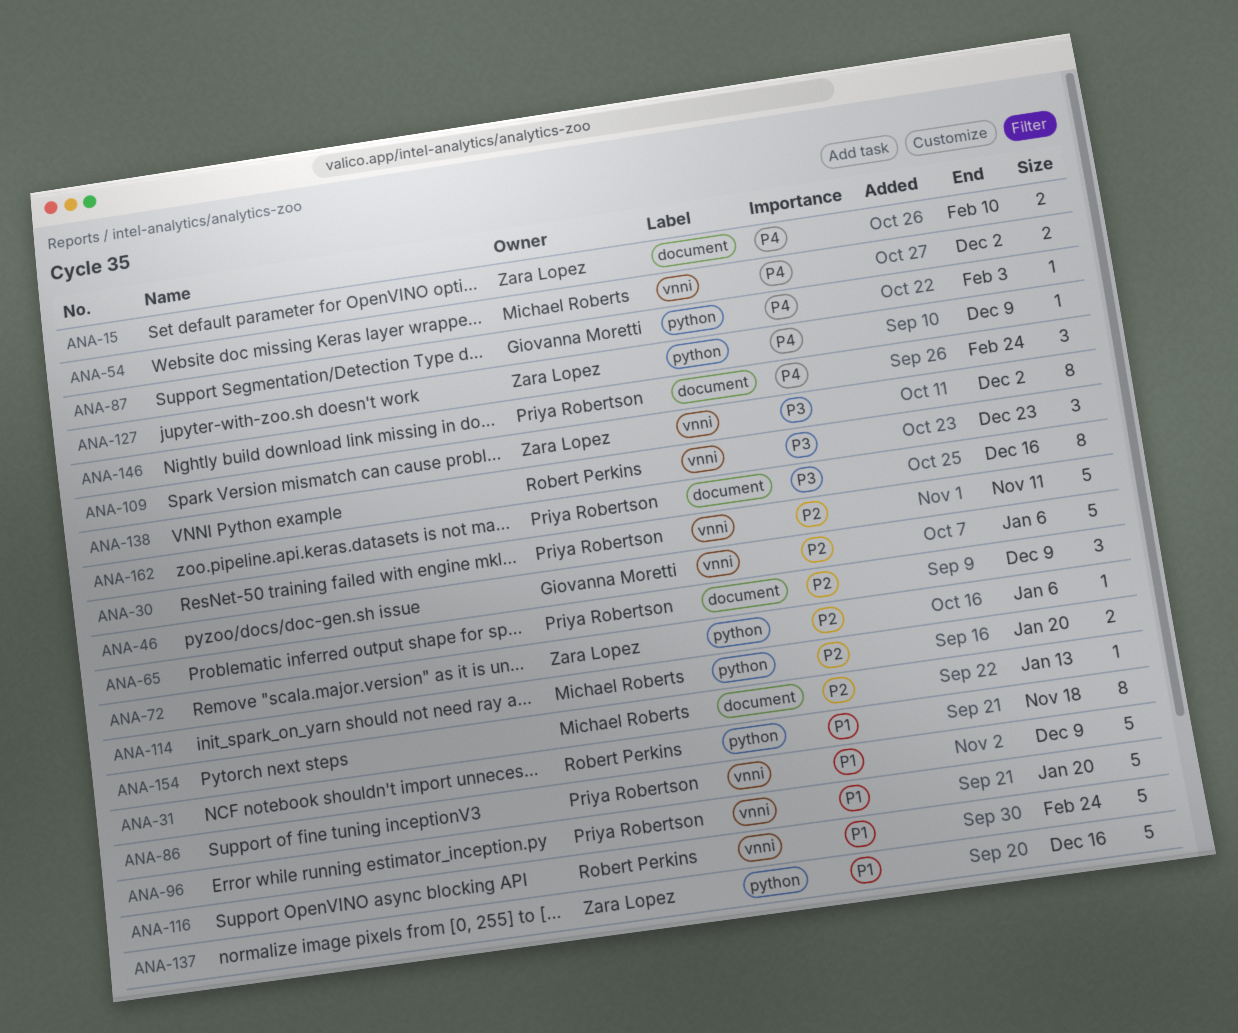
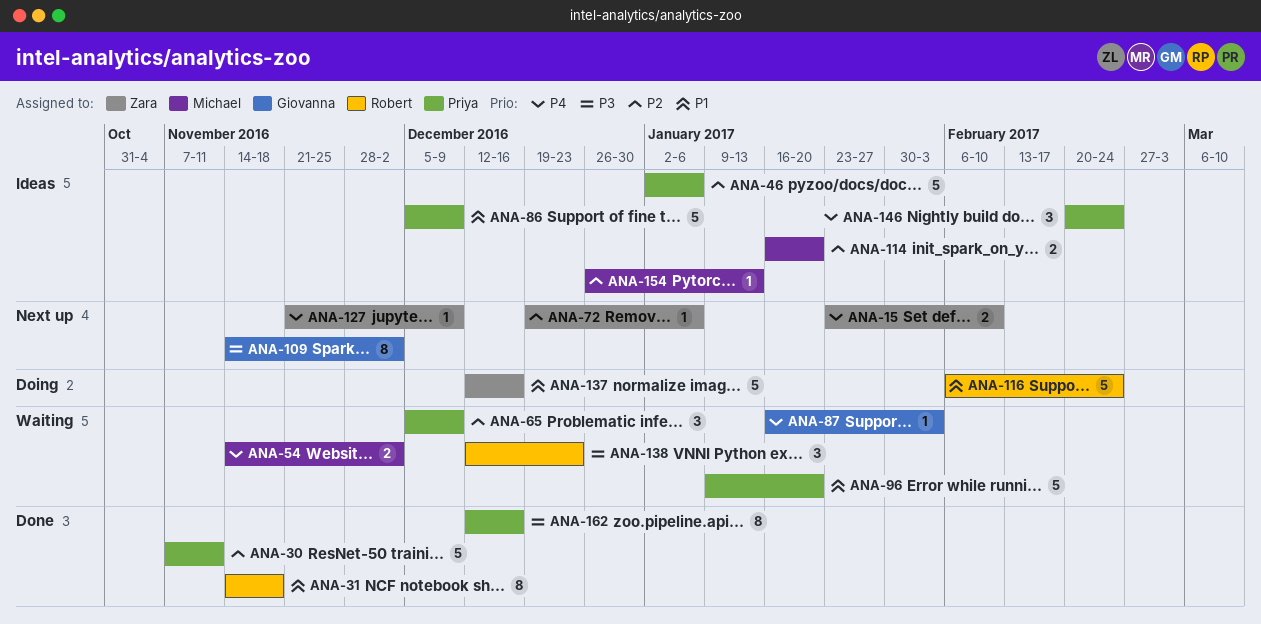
ANA-46, owner: Giovanna Moretti -> Priya Robertson
ANA-109, owner: Zara Lopez -> Giovanna Moretti

